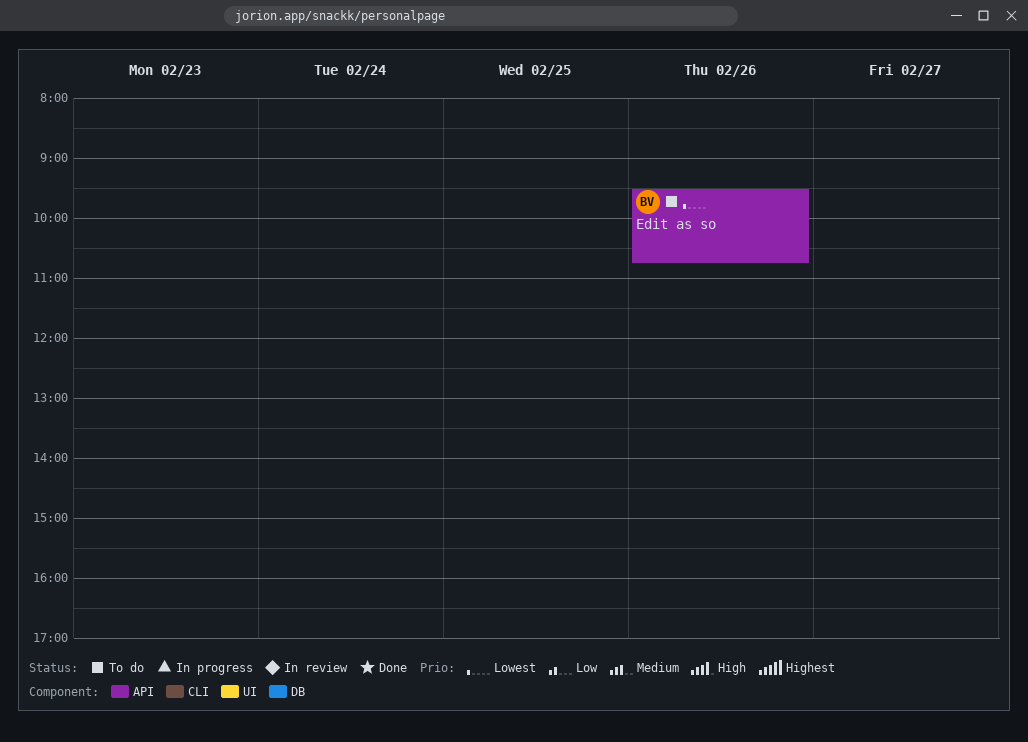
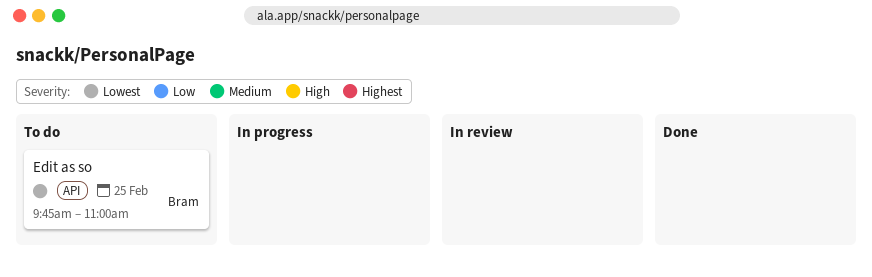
Edit as so, day: Feb 26 -> Feb 25
Edit as so, begins: 09:30 -> 09:45
Edit as so, ends: 10:45 -> 11:00

